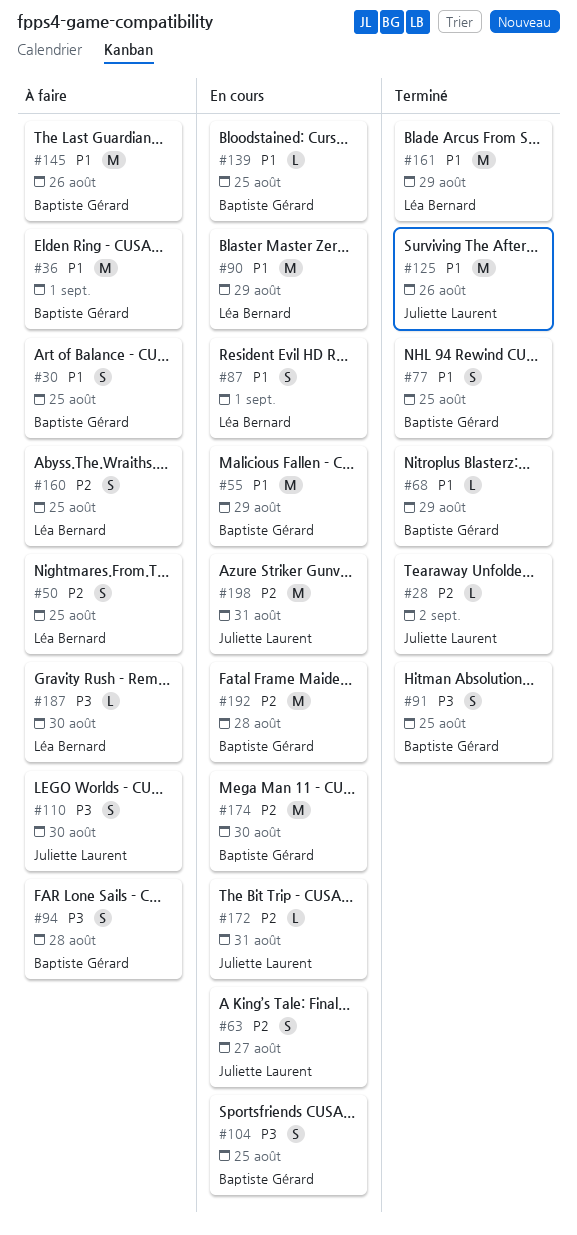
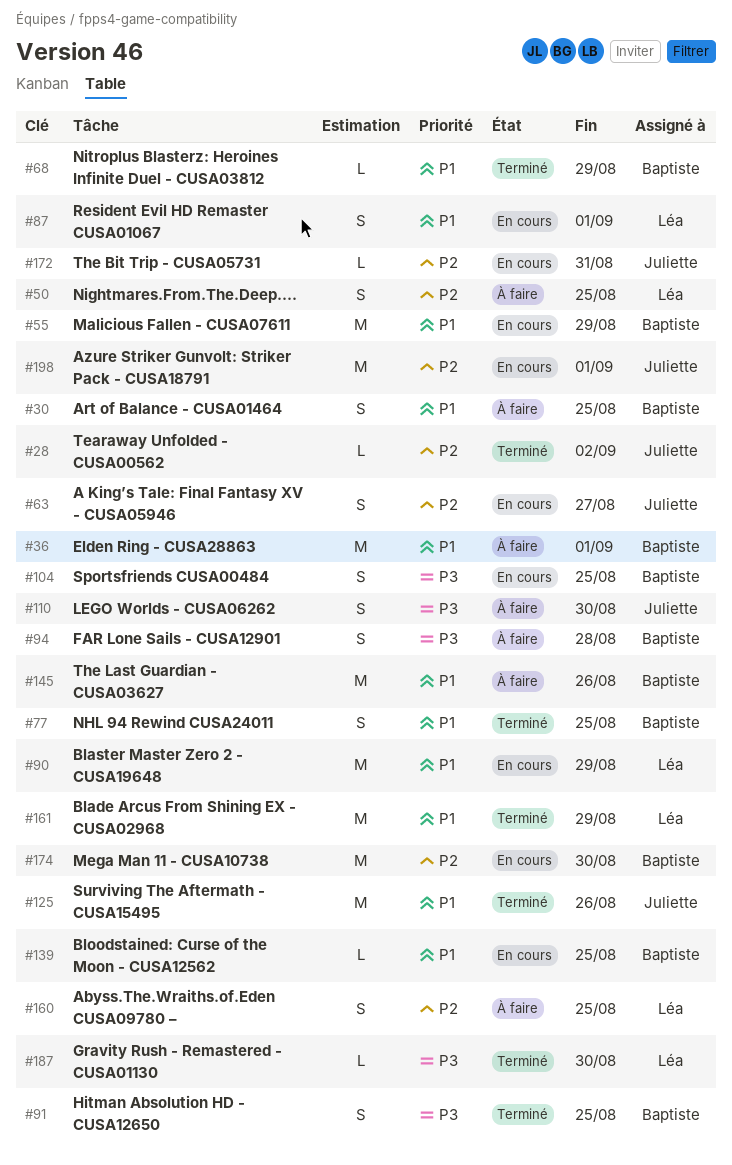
#187, status: À faire -> Terminé
#192: present -> none
#198, due: Aug 31 -> Sep 1

